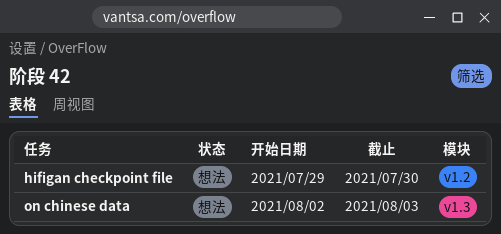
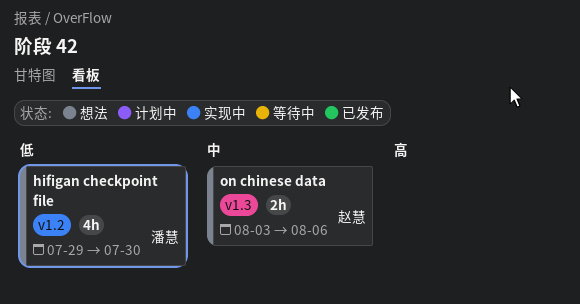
on chinese data, start: Aug 2 -> Aug 3
on chinese data, due: Aug 3 -> Aug 6

